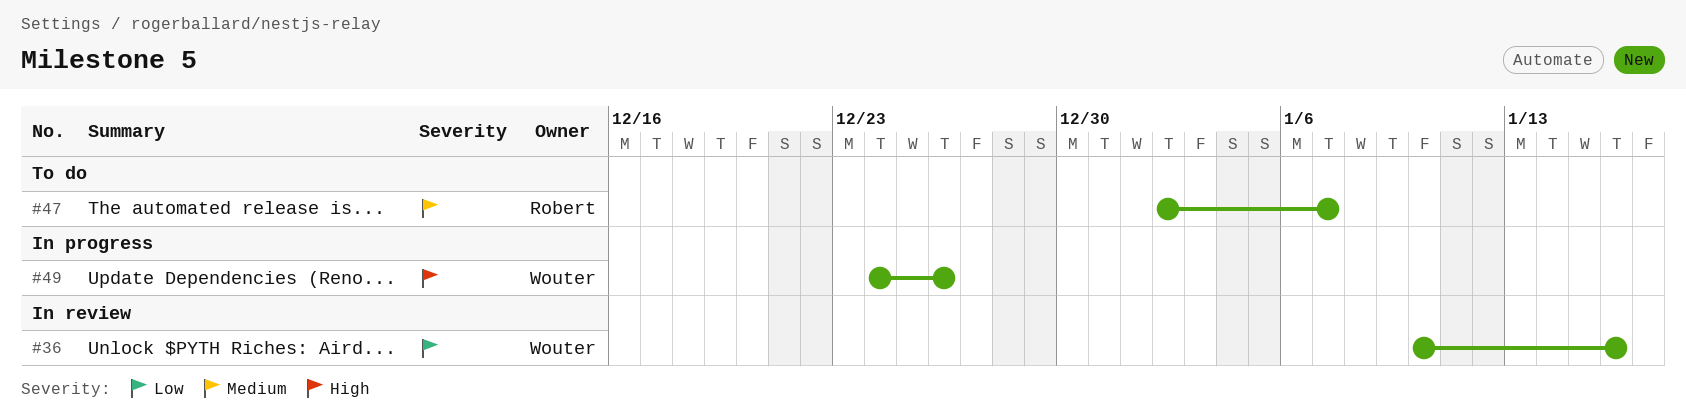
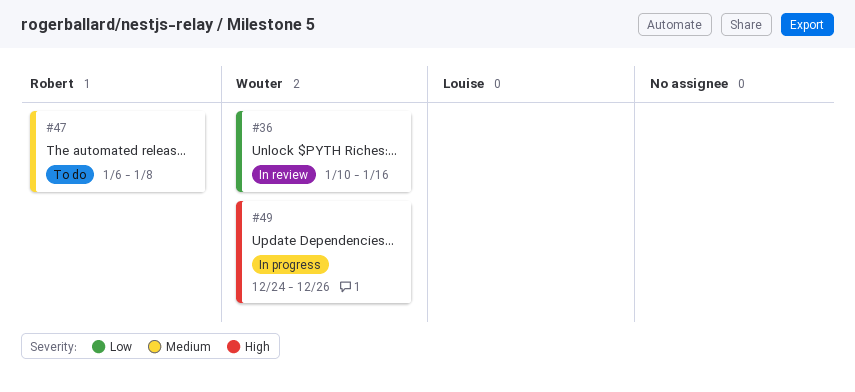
#47, start: Jan 2 -> Jan 6
#47, due: Jan 7 -> Jan 8

